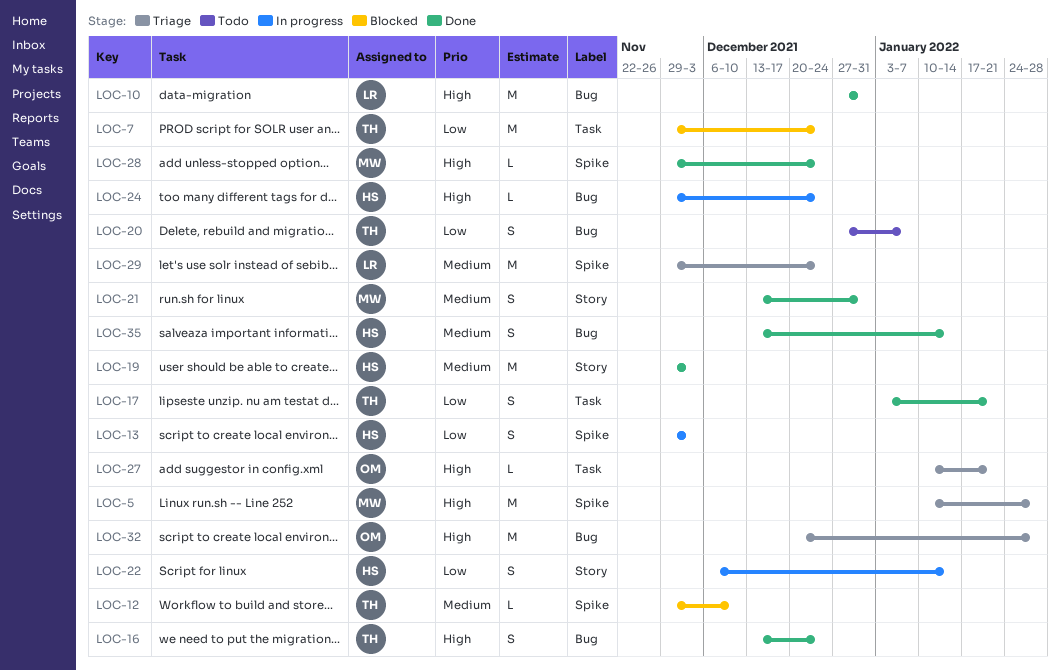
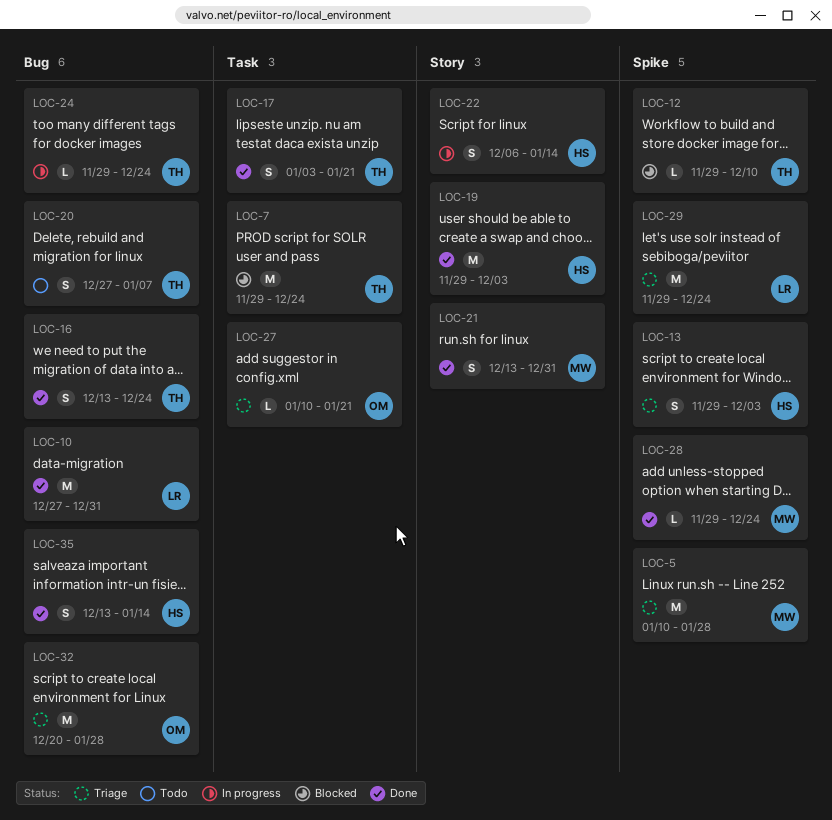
LOC-13, status: In progress -> Triage
LOC-24, owner: HS -> TH

